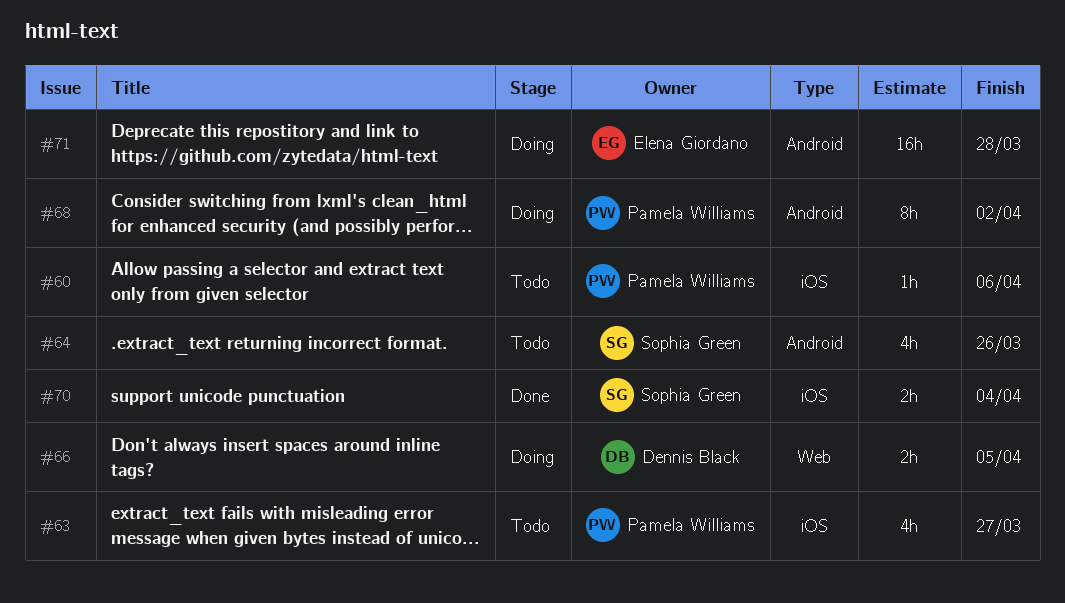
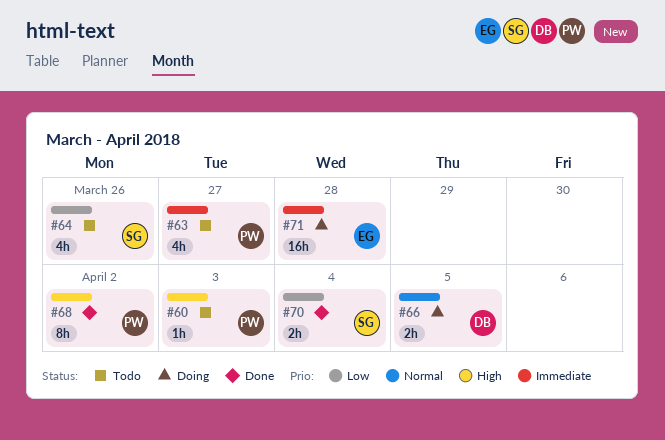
#60, due: Apr 6 -> Apr 3
#68, status: Doing -> Done

